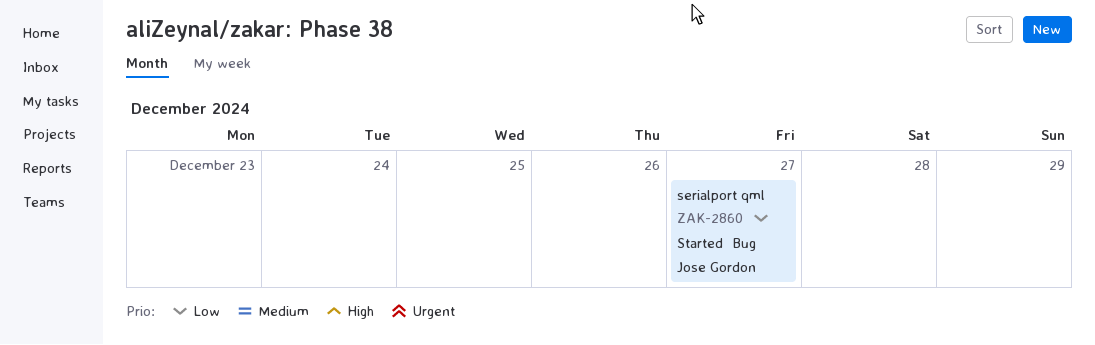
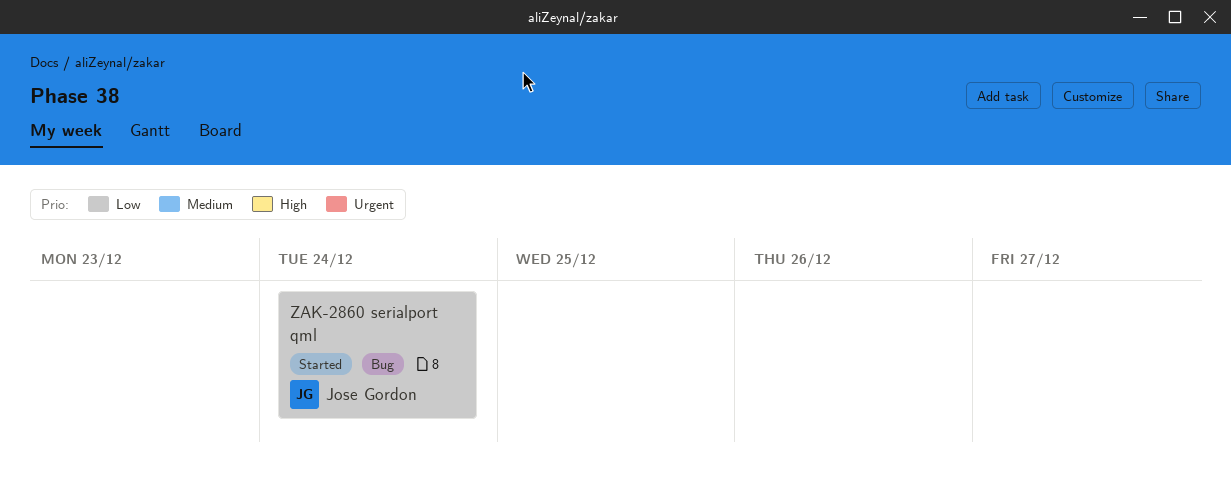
ZAK-2860, due: Dec 27 -> Dec 24

